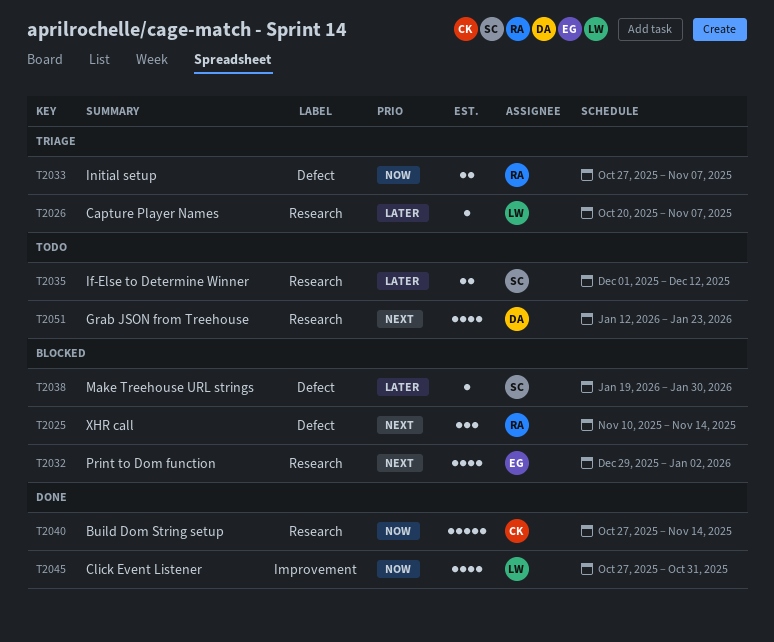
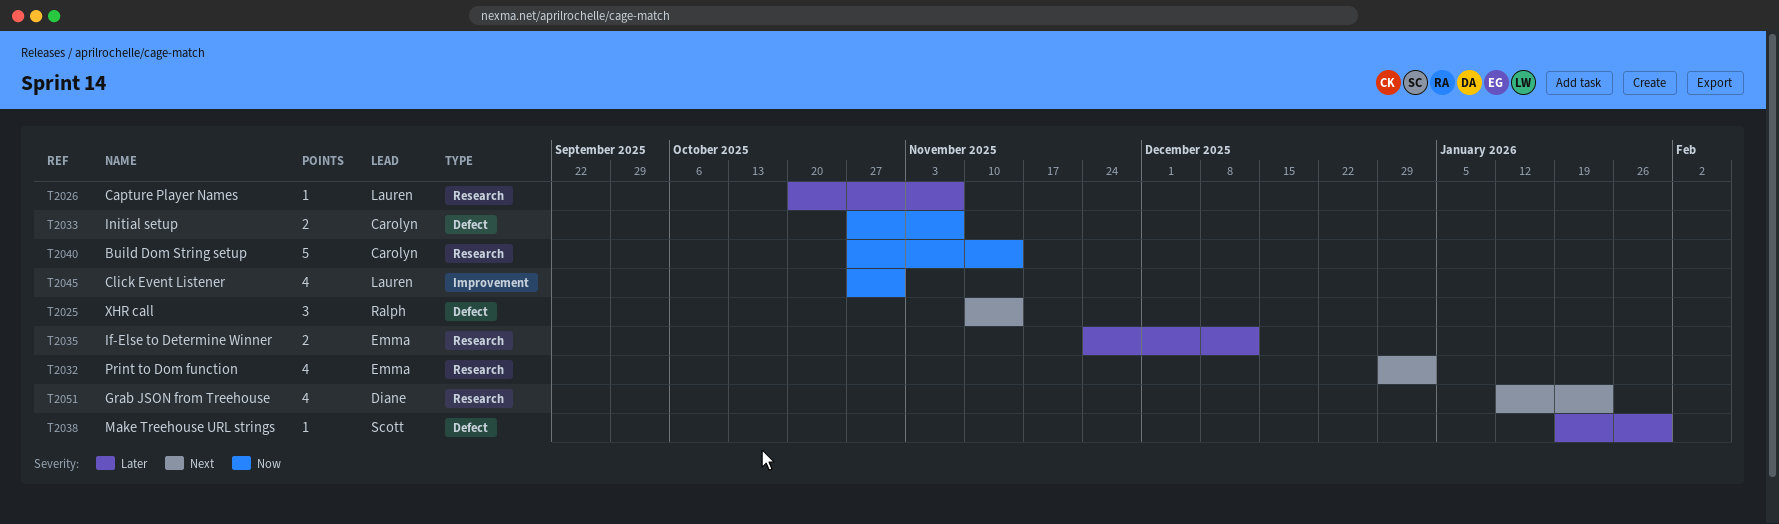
T2033, owner: Ralph -> Carolyn
T2035, owner: Scott -> Emma
T2035, start: Dec 1 -> Nov 24

